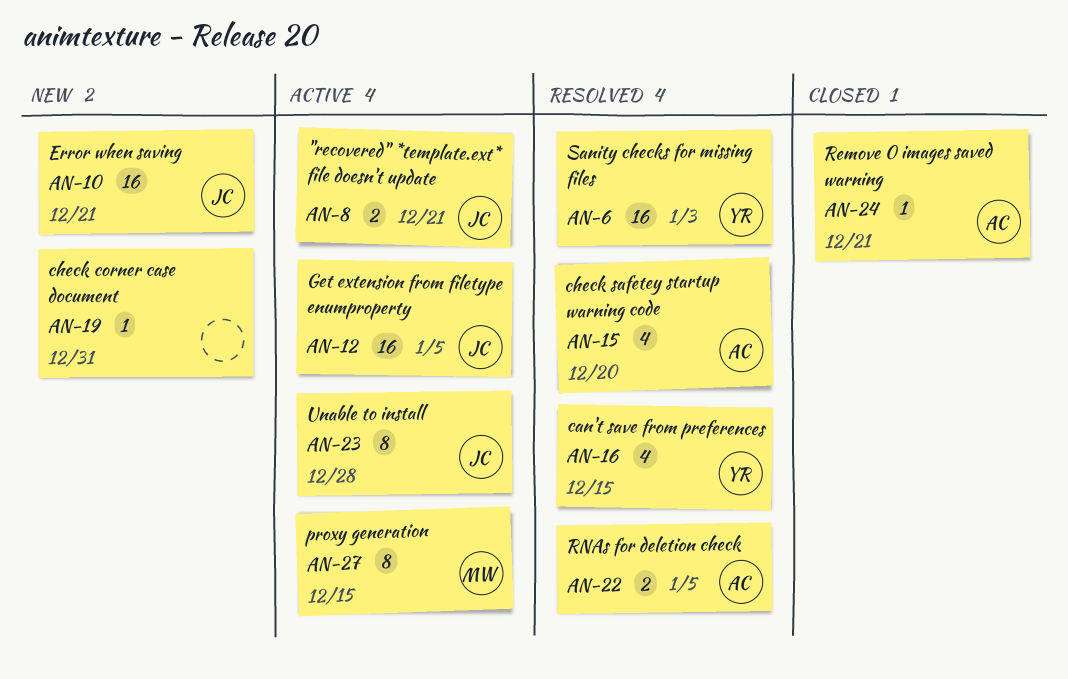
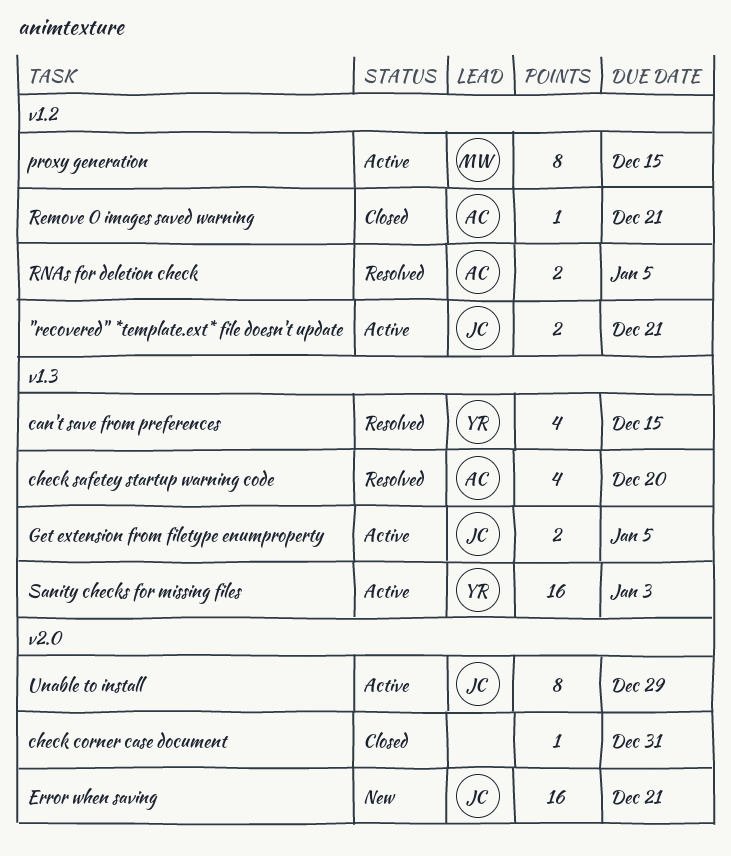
check corner case document, status: New -> Closed
Get extension from filetype enumproperty, estimate: 16 -> 2
Sanity checks for missing files, status: Resolved -> Active
Unable to install, due: Dec 28 -> Dec 29

